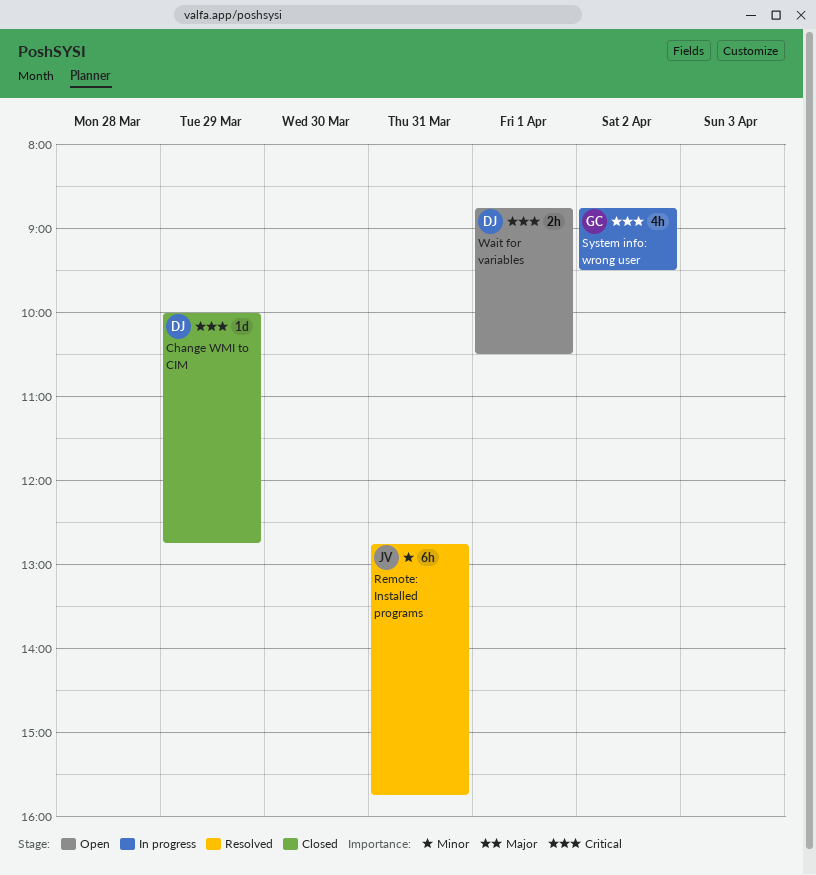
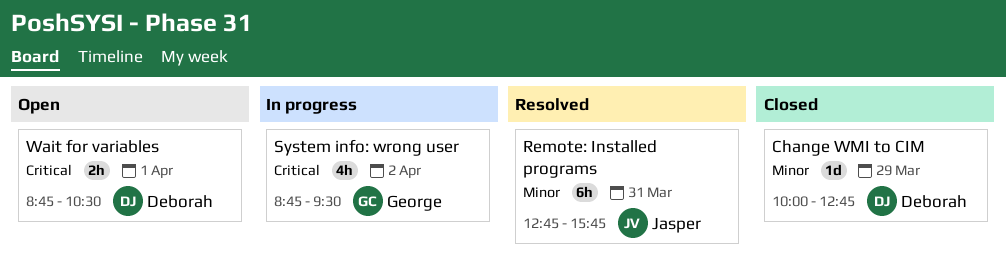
Change WMI to CIM, priority: Critical -> Minor

